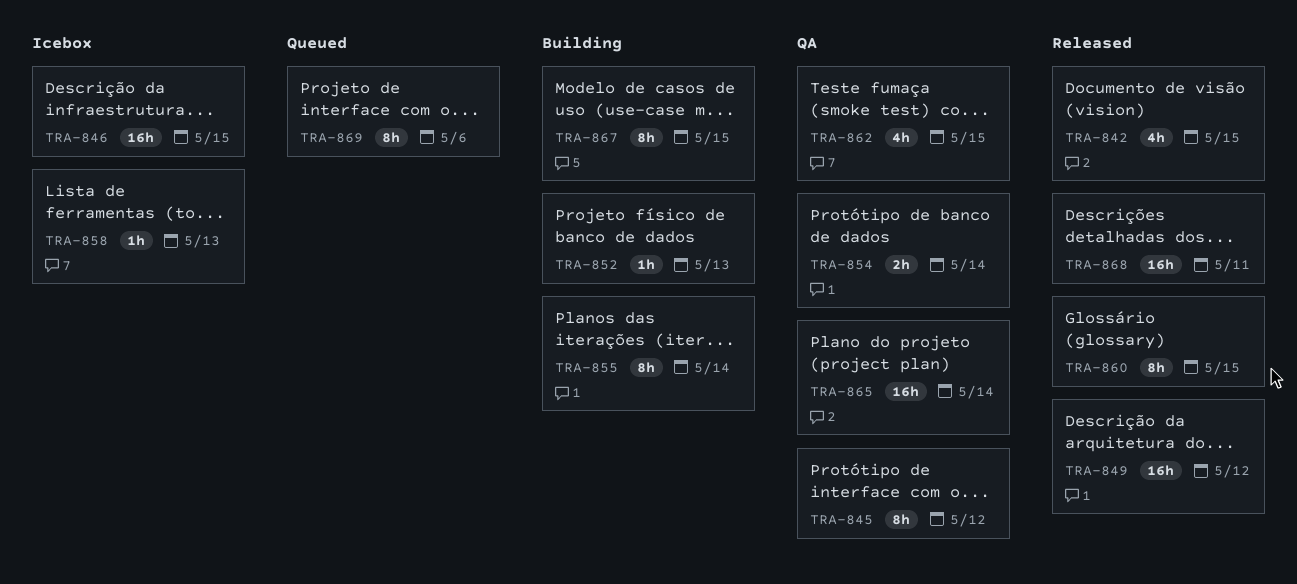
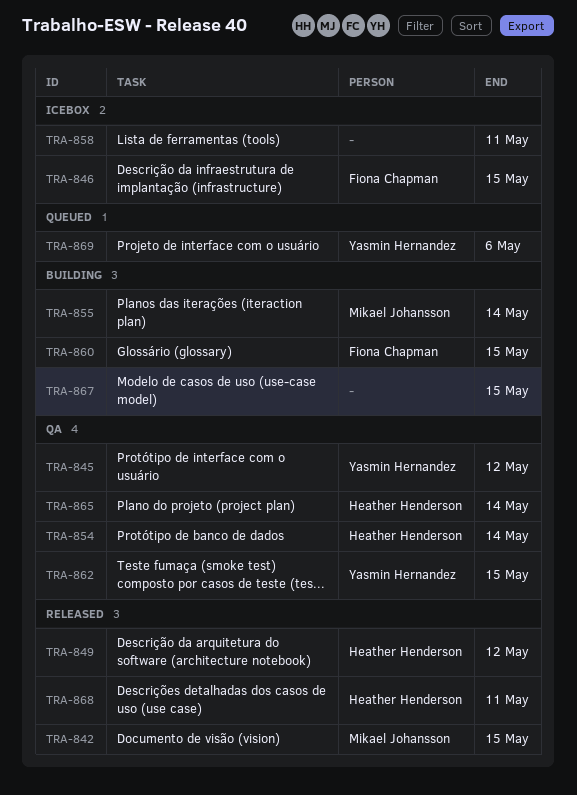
TRA-852: present -> none
TRA-858, due: May 13 -> May 11
TRA-860, status: Released -> Building

